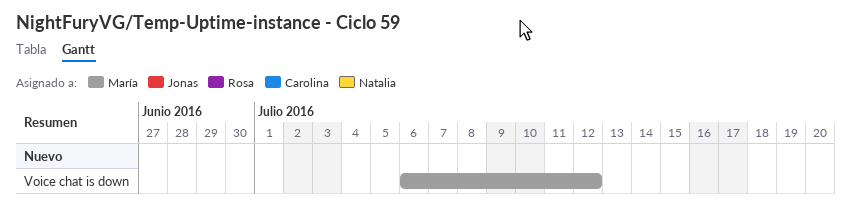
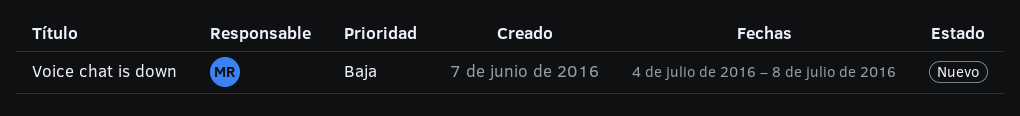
Voice chat is down, start: Jul 6 -> Jul 4
Voice chat is down, due: Jul 12 -> Jul 8

